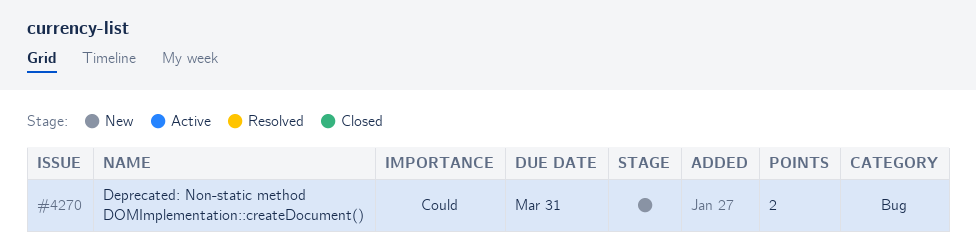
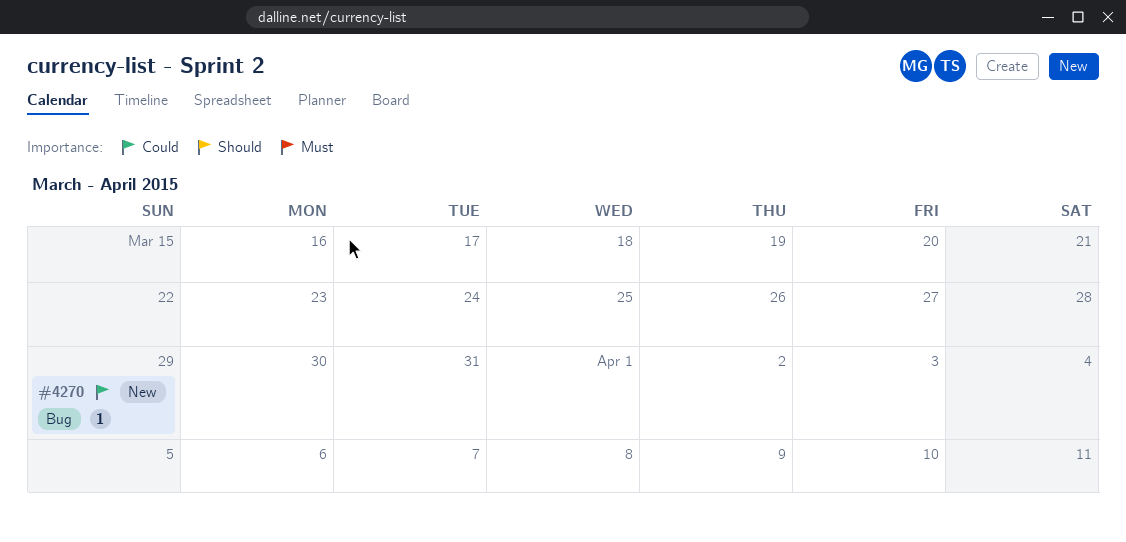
#4270, estimate: 2 -> 1
#4270, due: Mar 31 -> Mar 29

